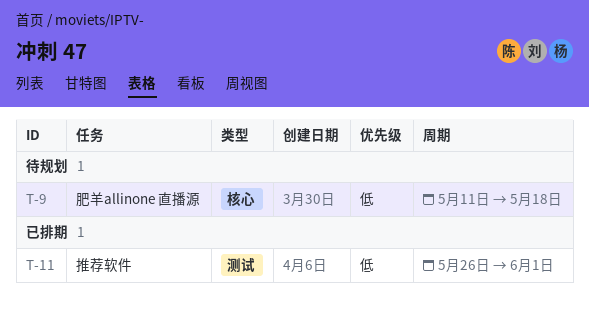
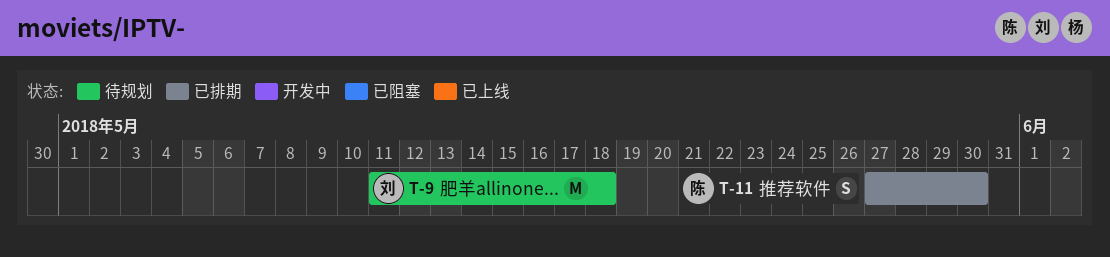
T-11, start: May 26 -> May 27
T-11, due: Jun 1 -> May 30

